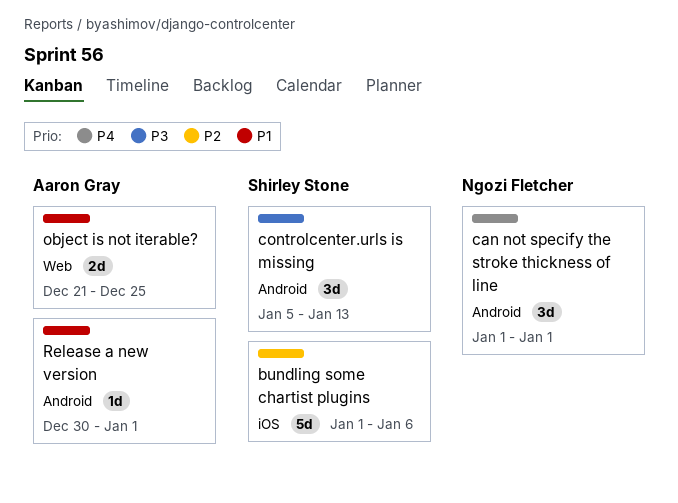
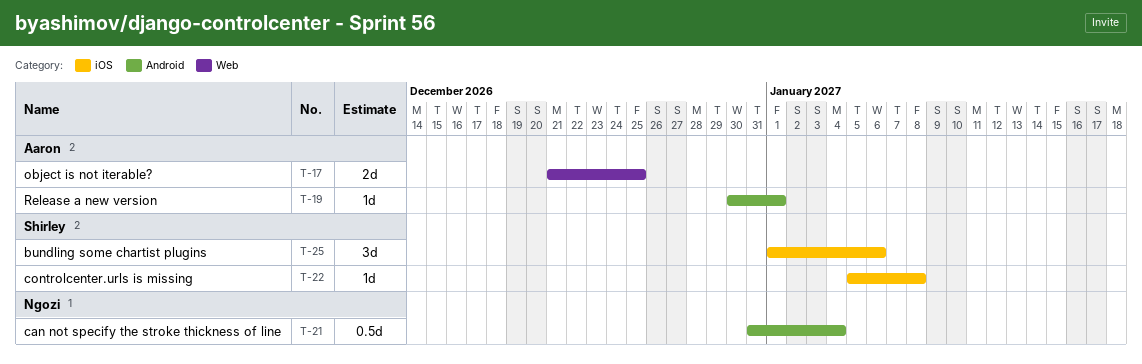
bundling some chartist plugins, estimate: 5d -> 3d
can not specify the stroke thickness of line, estimate: 3d -> 0.5d
can not specify the stroke thickness of line, start: Jan 1 -> Dec 31
can not specify the stroke thickness of line, due: Jan 1 -> Jan 4
controlcenter.urls is missing, label: Android -> iOS
controlcenter.urls is missing, estimate: 3d -> 1d
controlcenter.urls is missing, due: Jan 13 -> Jan 8

